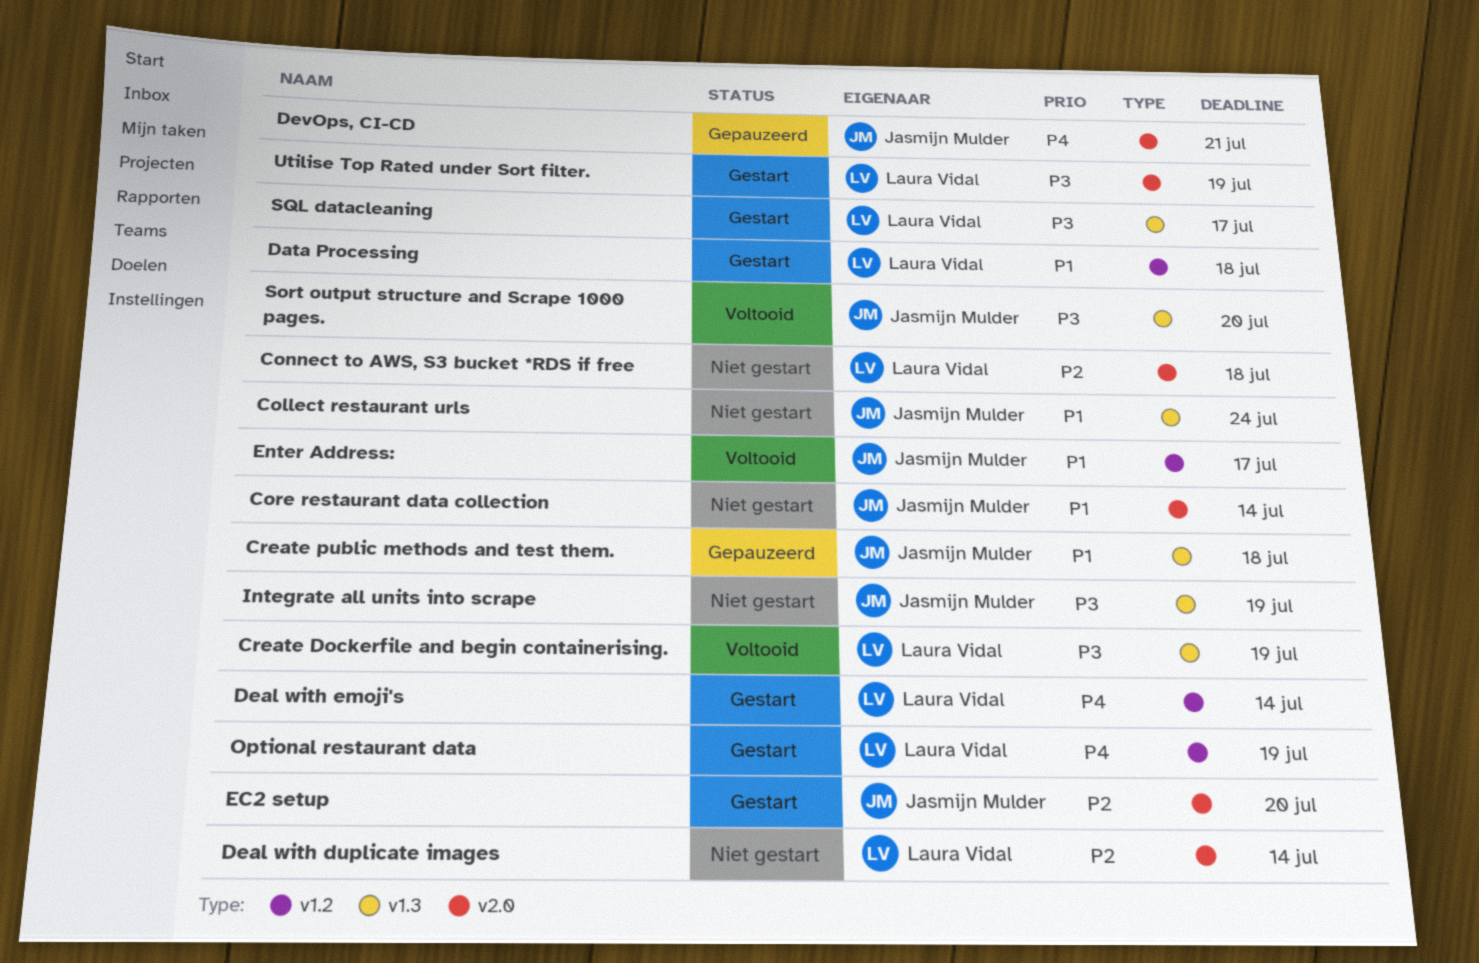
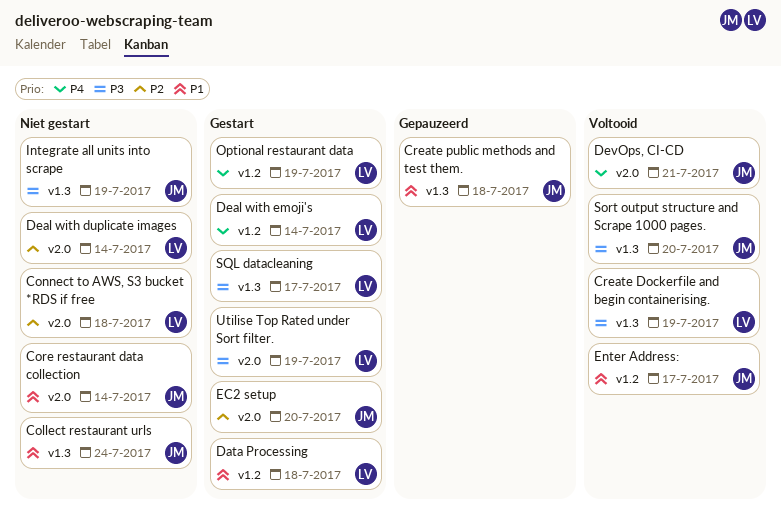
DevOps, CI-CD, status: Gepauzeerd -> Voltooid

